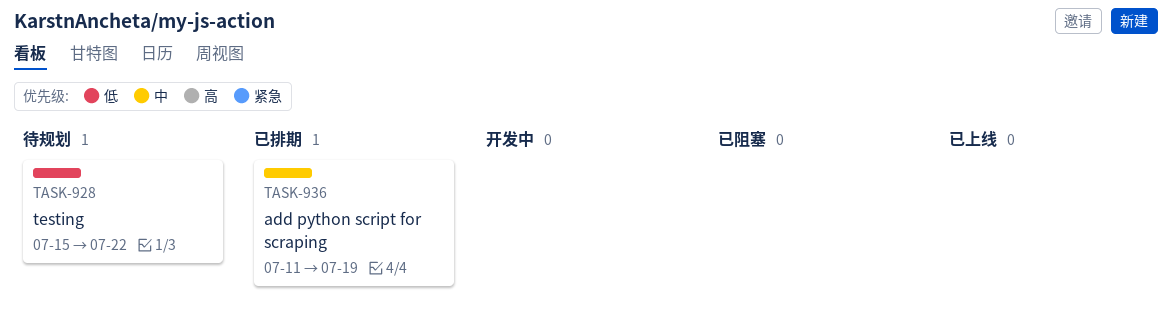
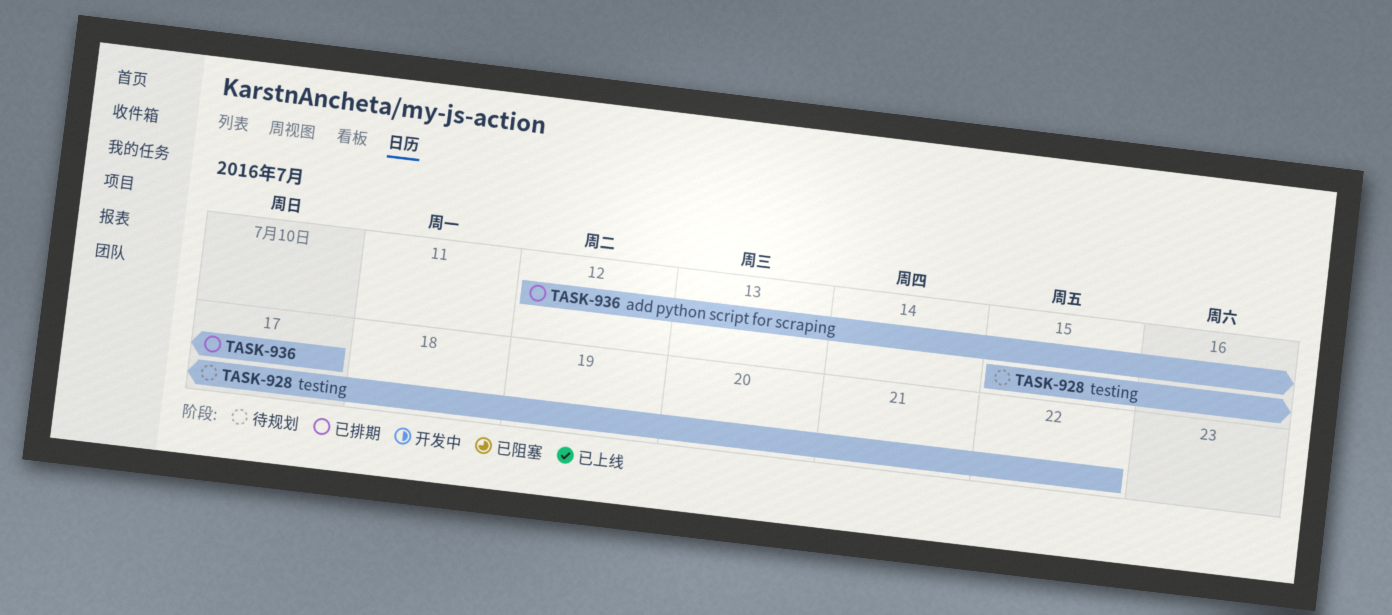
TASK-936, start: Jul 11 -> Jul 12
TASK-936, due: Jul 19 -> Jul 17

